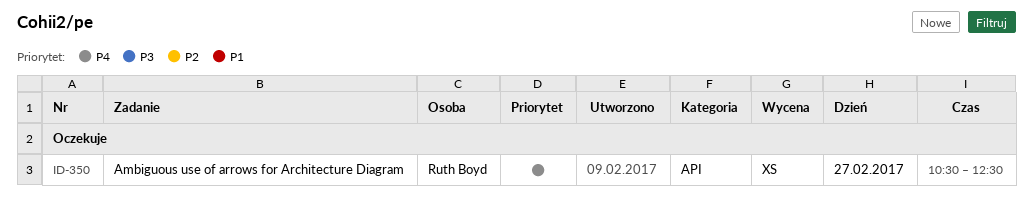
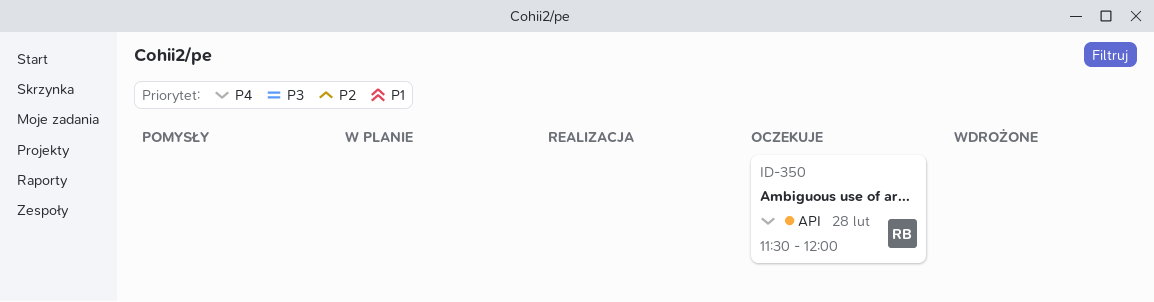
ID-350, day: Feb 27 -> Feb 28
ID-350, begins: 10:30 -> 11:30
ID-350, ends: 12:30 -> 12:00

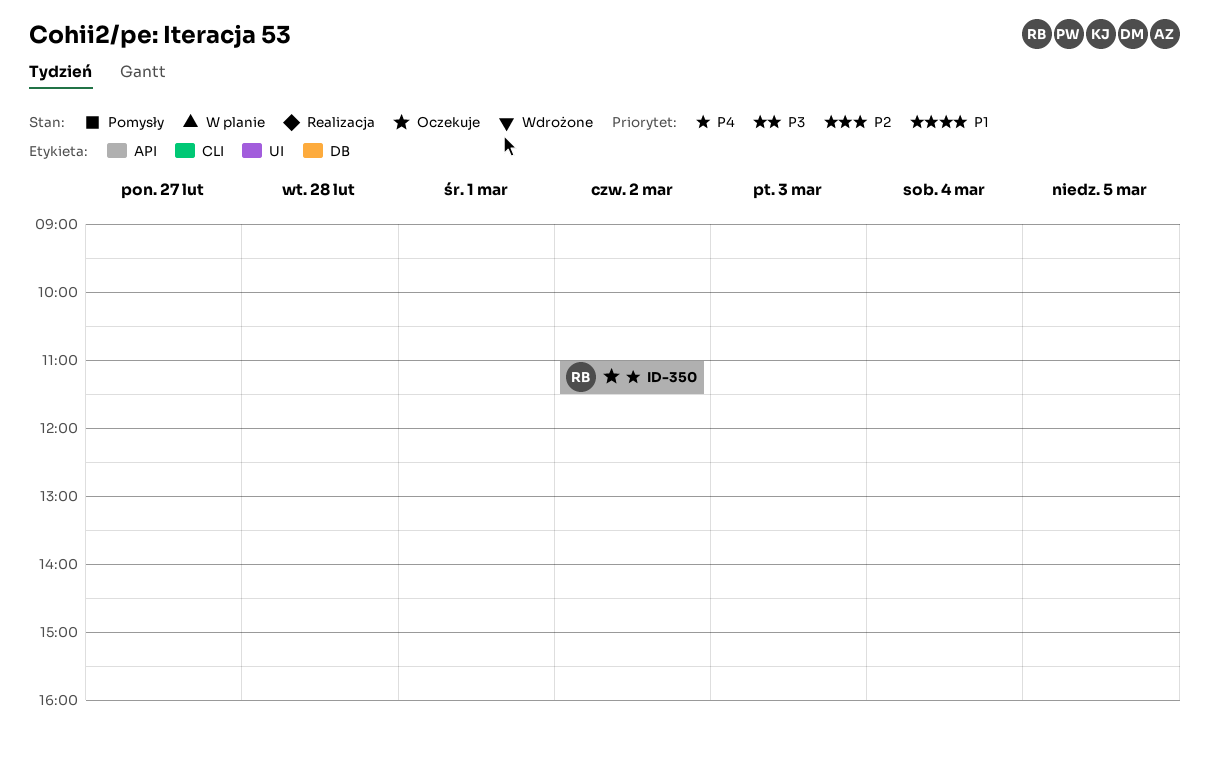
ID-350, day: Feb 28 -> Mar 2
ID-350, begins: 11:30 -> 11:00
ID-350, ends: 12:00 -> 11:30

